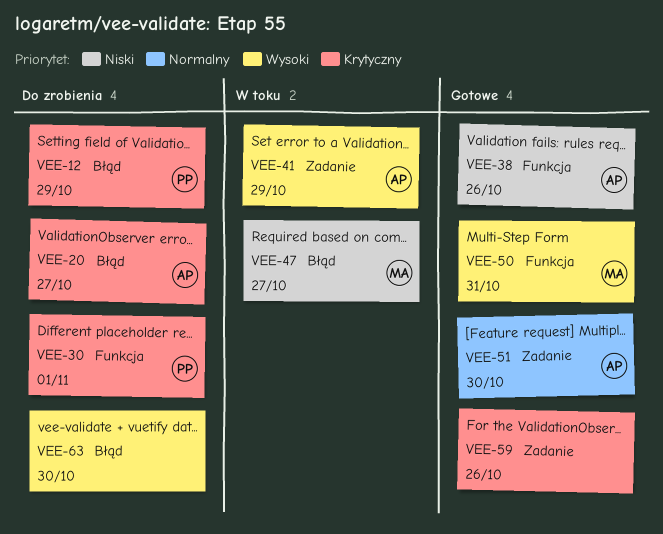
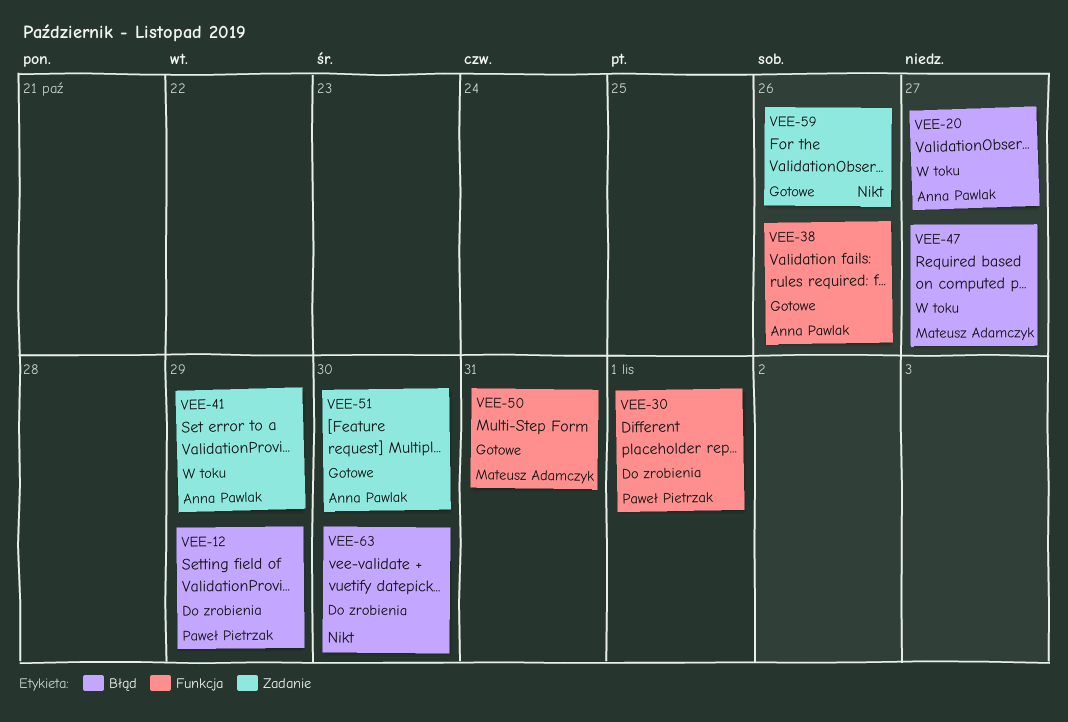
VEE-20, status: Do zrobienia -> W toku

